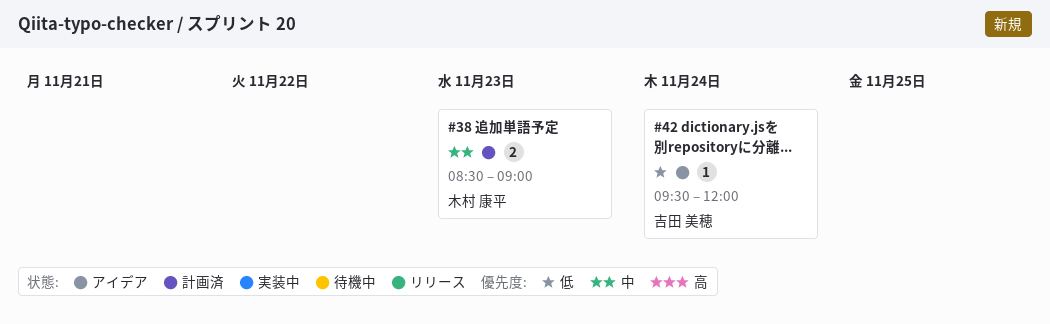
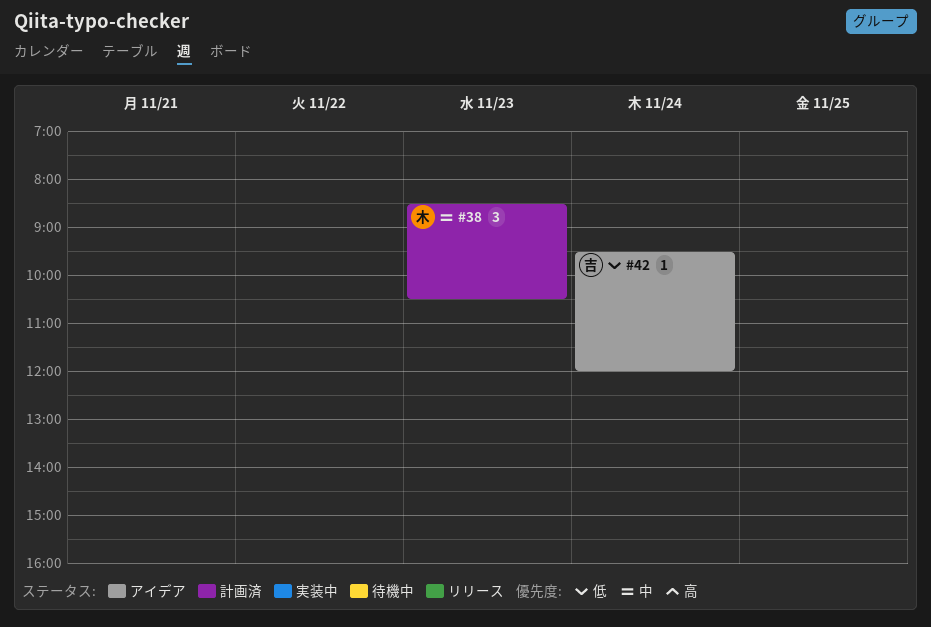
#38, estimate: 2 -> 3
#38, ends: 09:00 -> 10:30

